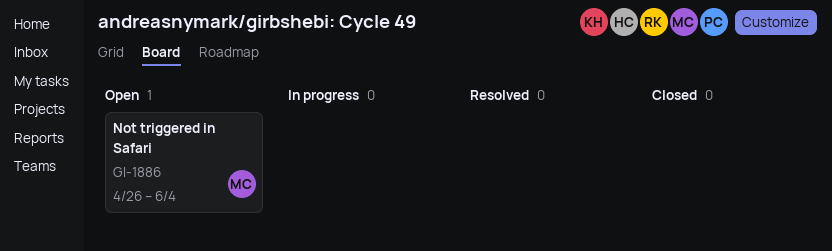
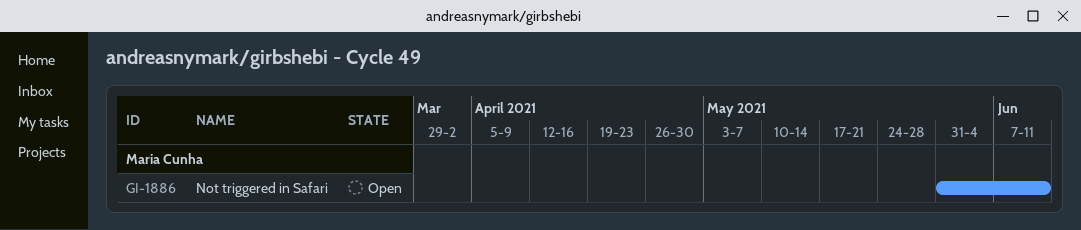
GI-1886, start: Apr 26 -> May 31
GI-1886, due: Jun 4 -> Jun 11

